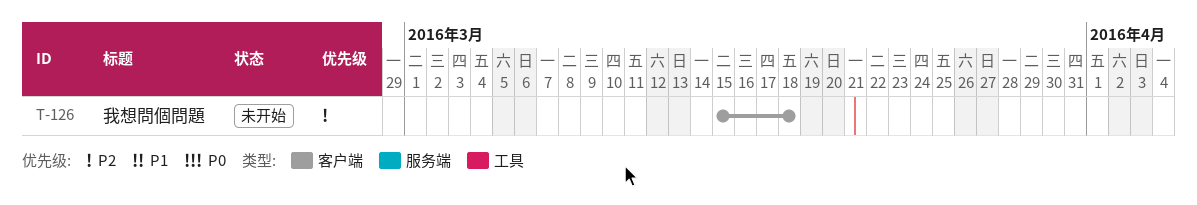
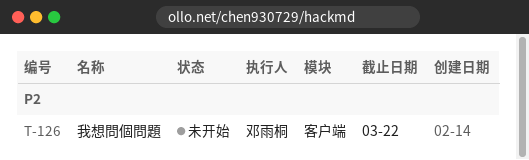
T-126, due: Mar 18 -> Mar 22

